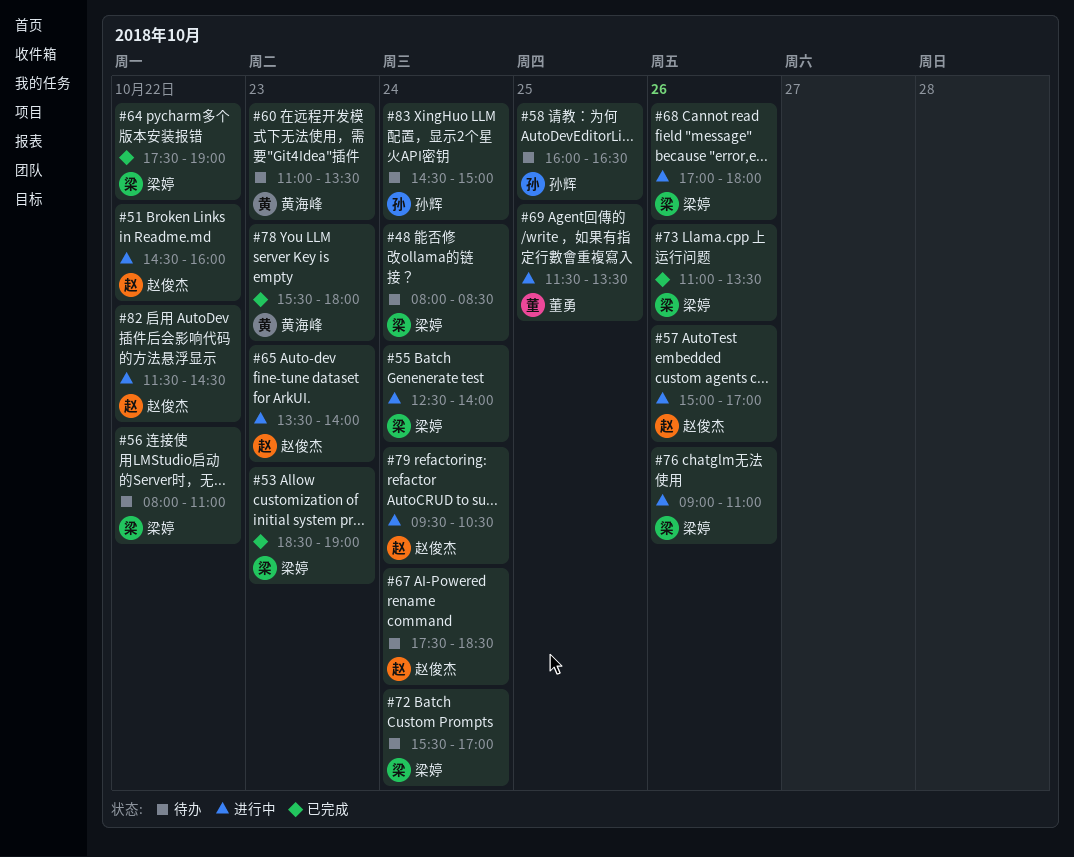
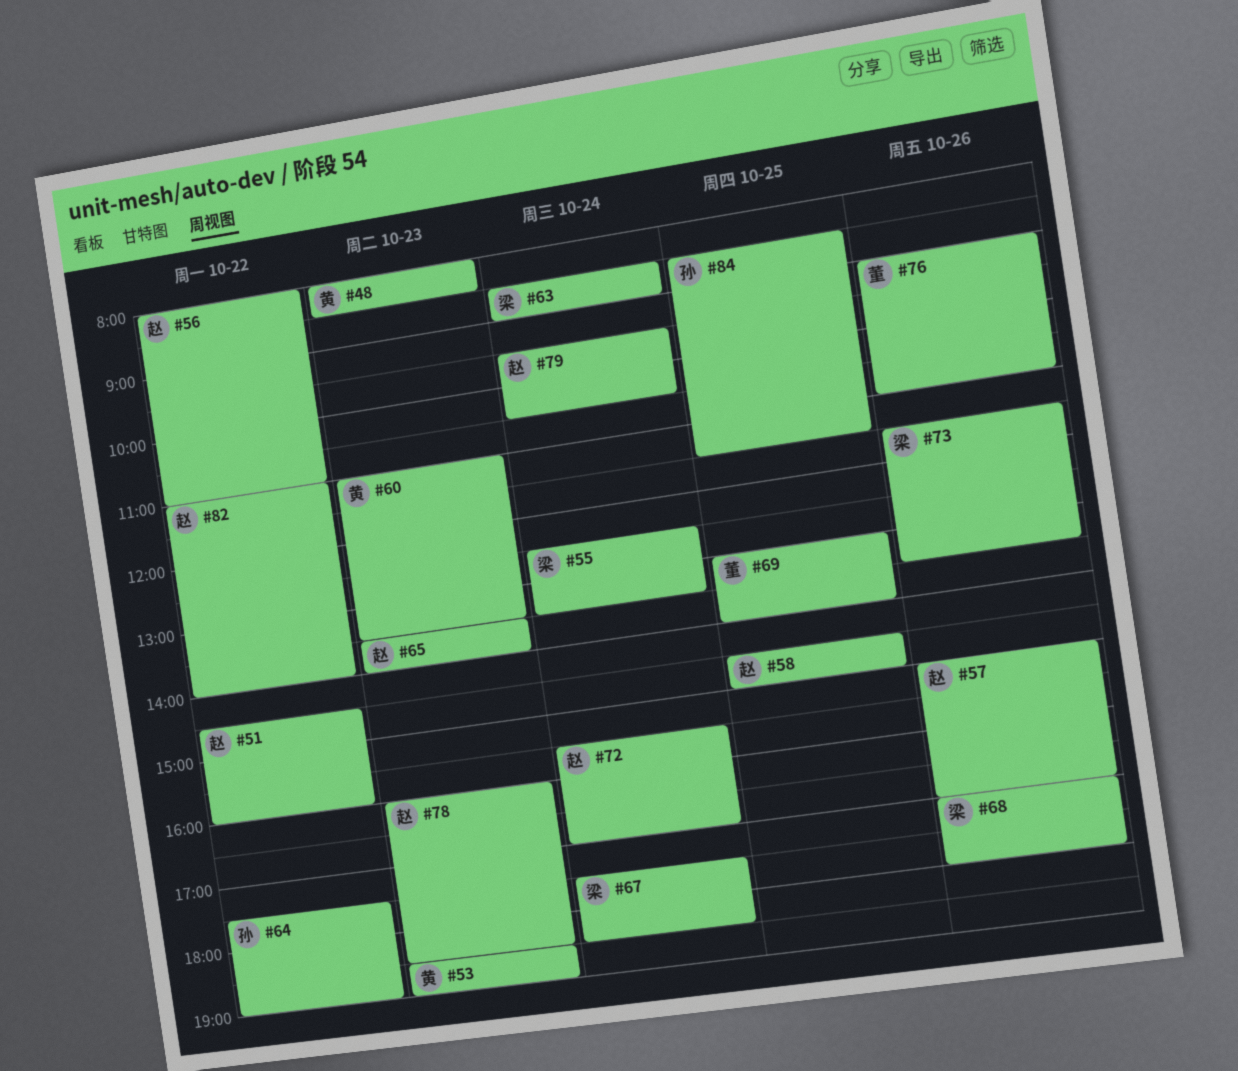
#48, owner: 梁婷 -> 黄海峰
#48, day: Oct 24 -> Oct 23
#53, owner: 梁婷 -> 黄海峰
#55, ends: 14:00 -> 13:30
#56, owner: 梁婷 -> 赵俊杰
#58, owner: 孙辉 -> 赵俊杰
#58, begins: 16:00 -> 14:30
#58, ends: 16:30 -> 15:00
#63: none -> present
#64, owner: 梁婷 -> 孙辉
#67, owner: 赵俊杰 -> 梁婷
#69, begins: 11:30 -> 13:00
#69, ends: 13:30 -> 14:00
#72, owner: 梁婷 -> 赵俊杰
#73, begins: 11:00 -> 11:30
#76, owner: 梁婷 -> 董勇
#78, owner: 黄海峰 -> 赵俊杰
#78, begins: 15:30 -> 16:00
#78, ends: 18:00 -> 18:30
#82, begins: 11:30 -> 11:00
#82, ends: 14:30 -> 14:00
#83: present -> none
#84: none -> present

